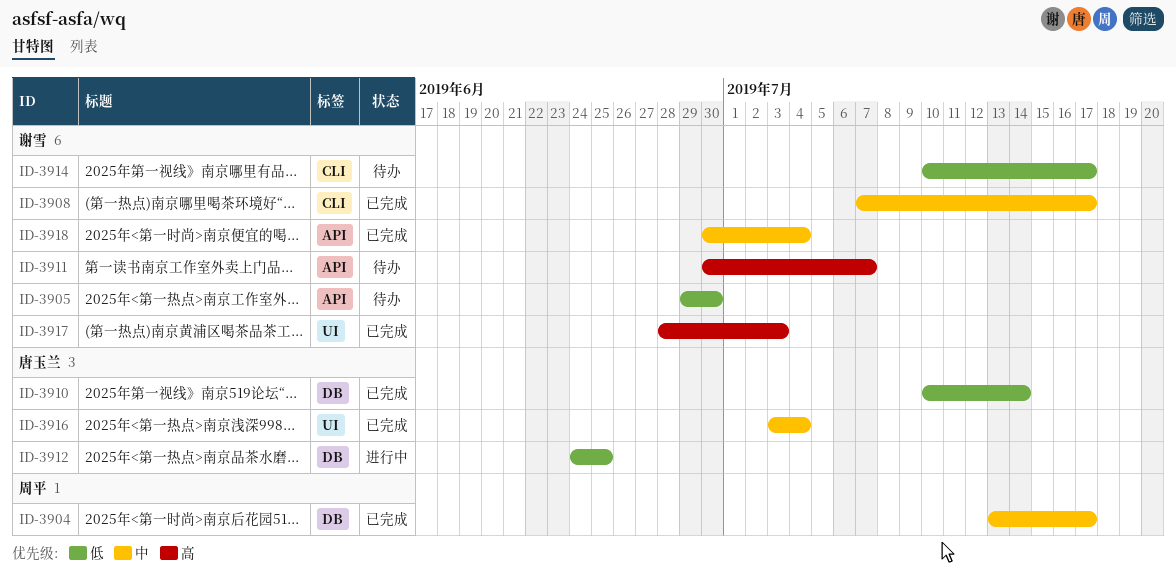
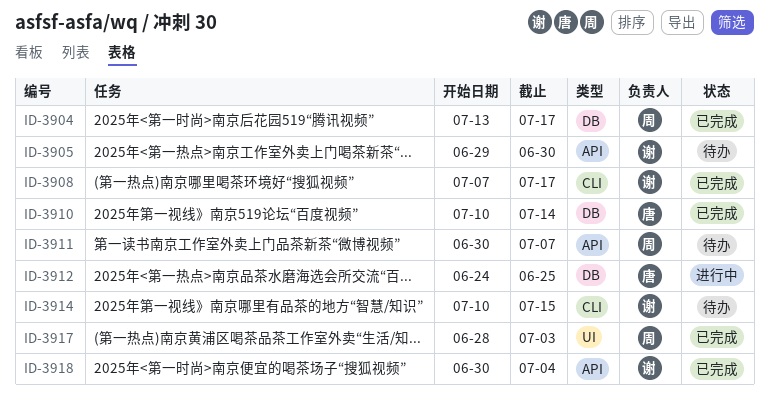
ID-3911, owner: 谢雪 -> 周平
ID-3914, due: Jul 17 -> Jul 15
ID-3916: present -> none
ID-3917, owner: 谢雪 -> 周平

